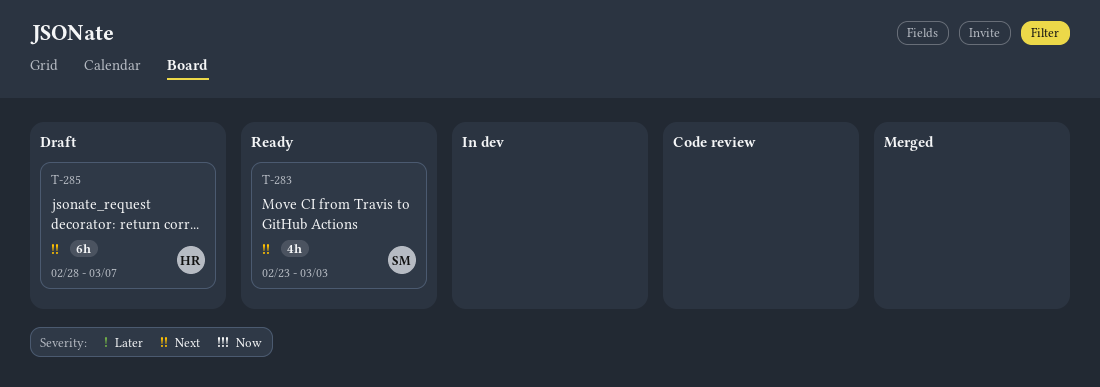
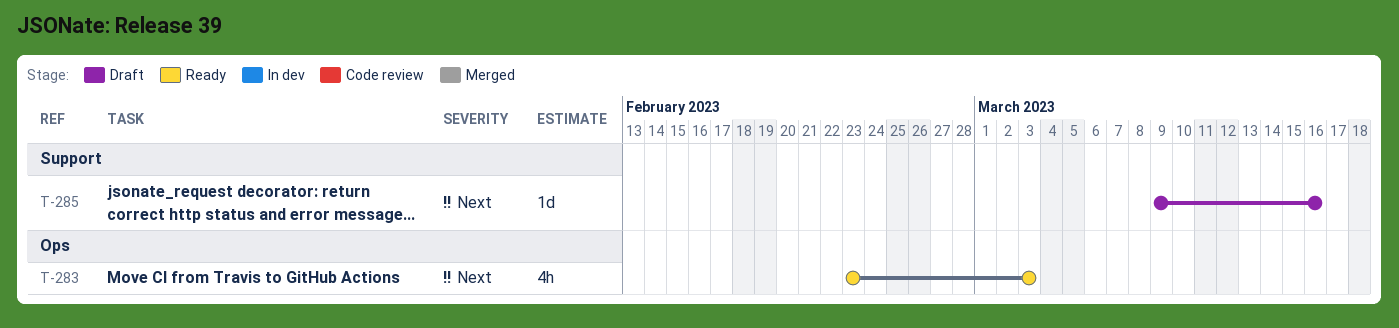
T-285, estimate: 6h -> 1d
T-285, start: Feb 28 -> Mar 9
T-285, due: Mar 7 -> Mar 16

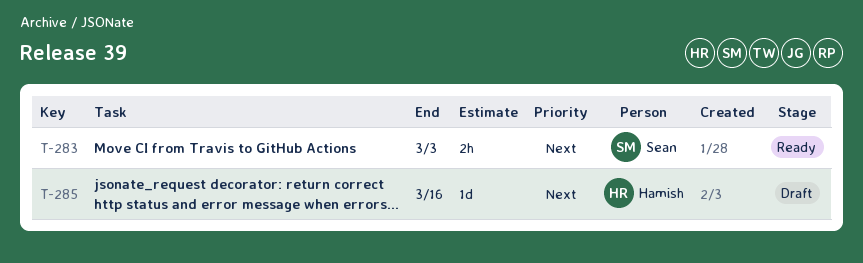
T-283, estimate: 4h -> 2h

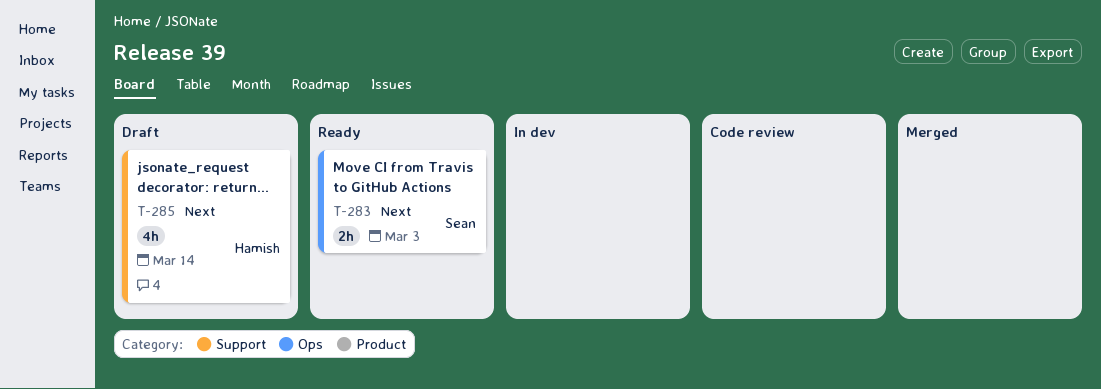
T-285, estimate: 1d -> 4h
T-285, due: Mar 16 -> Mar 14

